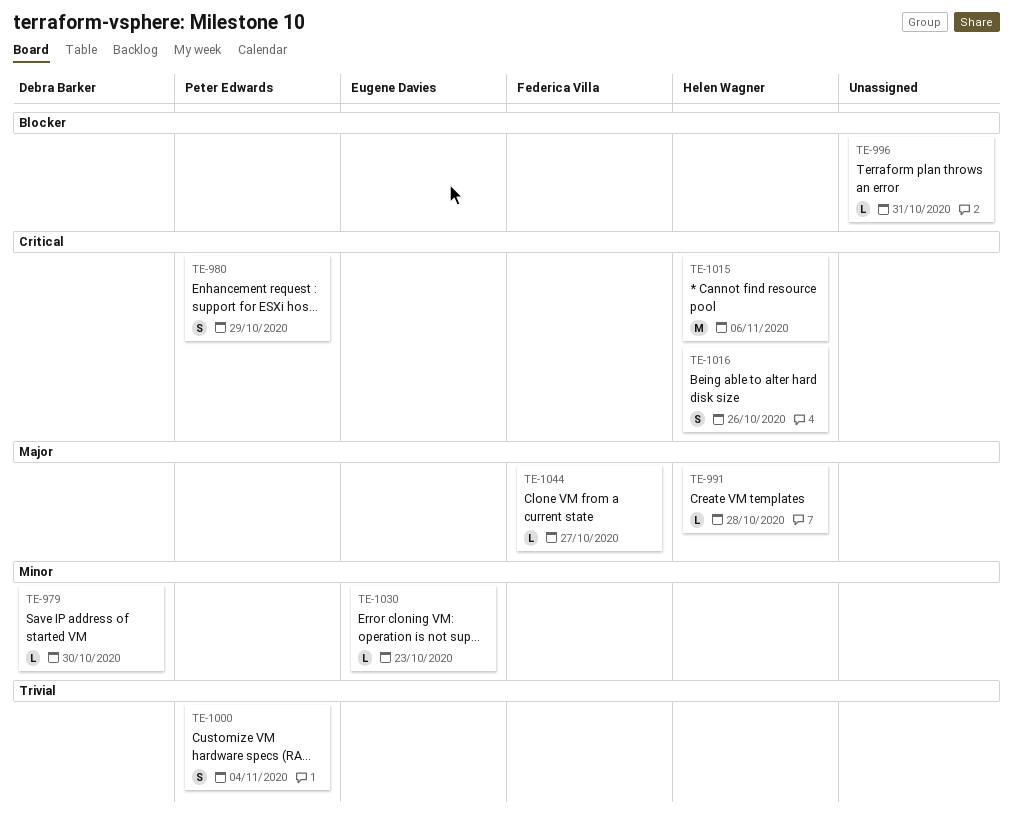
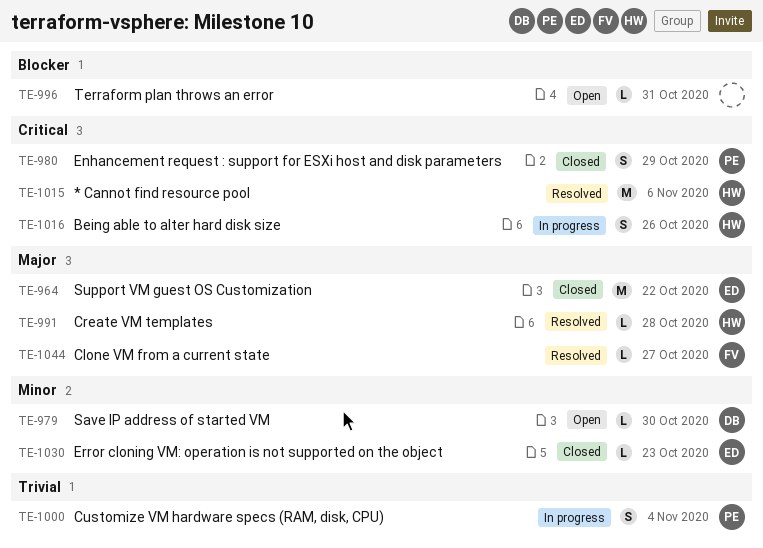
TE-964: none -> present

